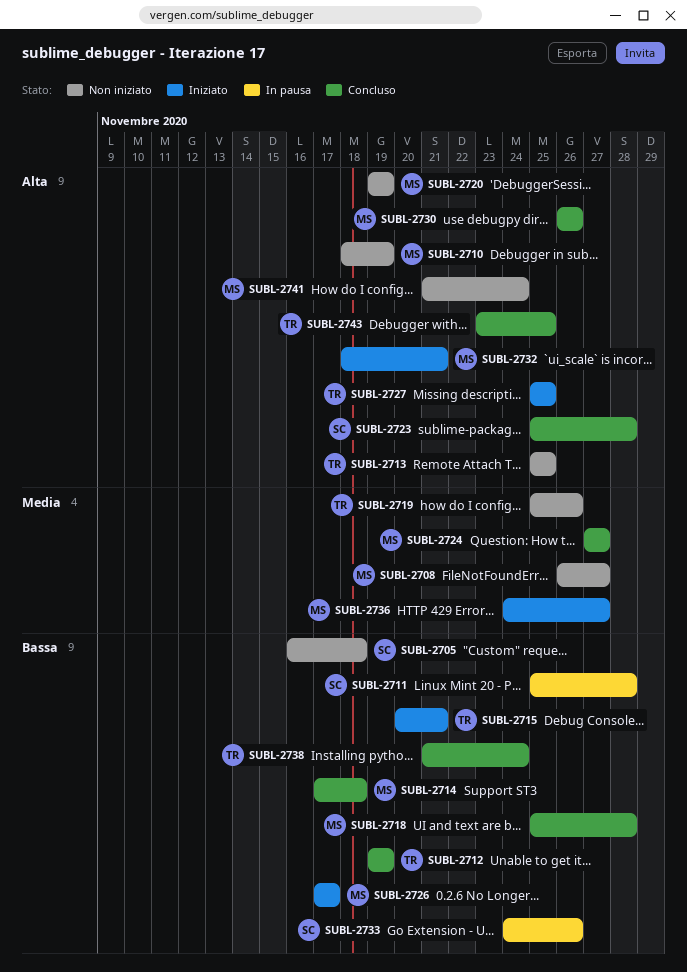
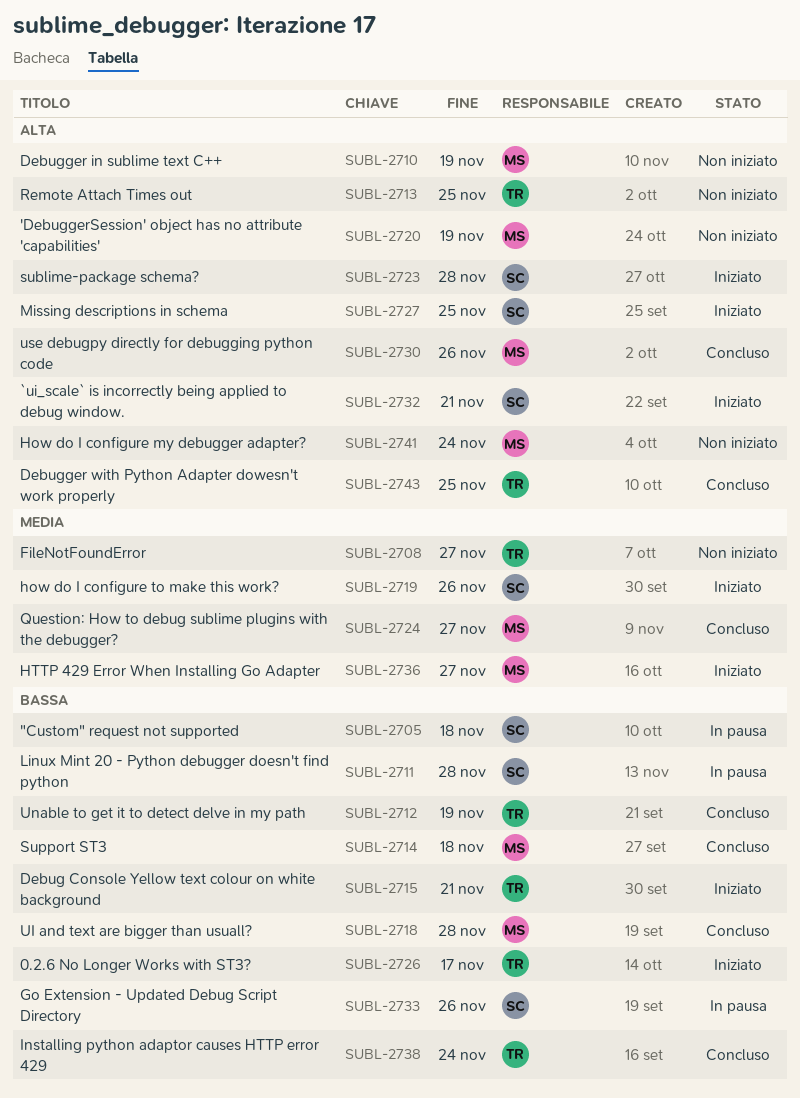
SUBL-2705, status: Non iniziato -> In pausa
SUBL-2708, owner: MS -> TR
SUBL-2719, status: Non iniziato -> Iniziato
SUBL-2719, owner: TR -> SC
SUBL-2723, status: Concluso -> Iniziato
SUBL-2726, owner: MS -> TR
SUBL-2727, owner: TR -> SC
SUBL-2732, owner: MS -> SC

